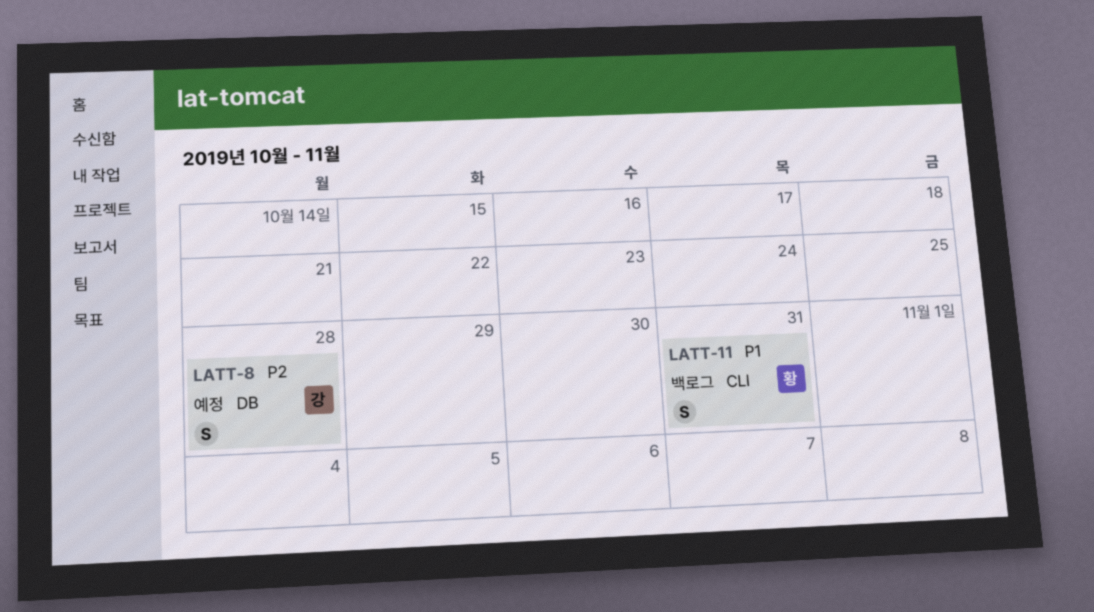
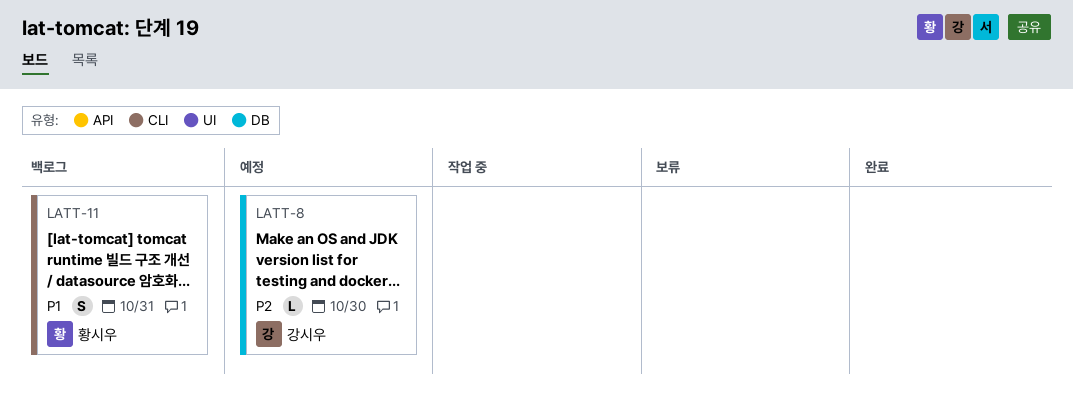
LATT-8, estimate: S -> L
LATT-8, due: Oct 28 -> Oct 30

